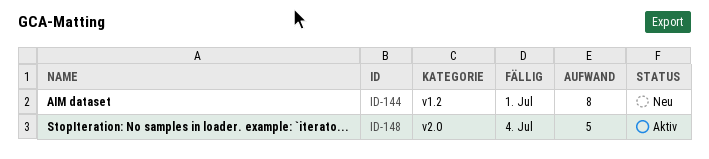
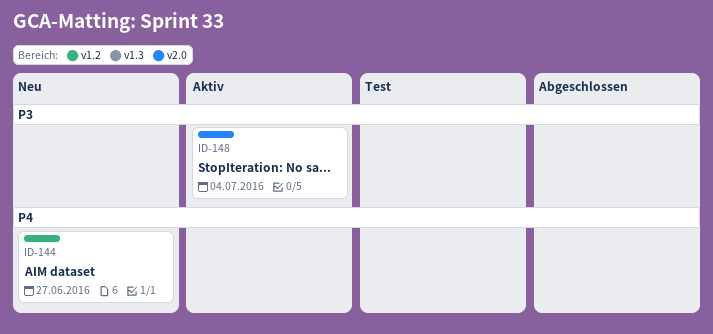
ID-144, due: Jul 1 -> Jun 27

